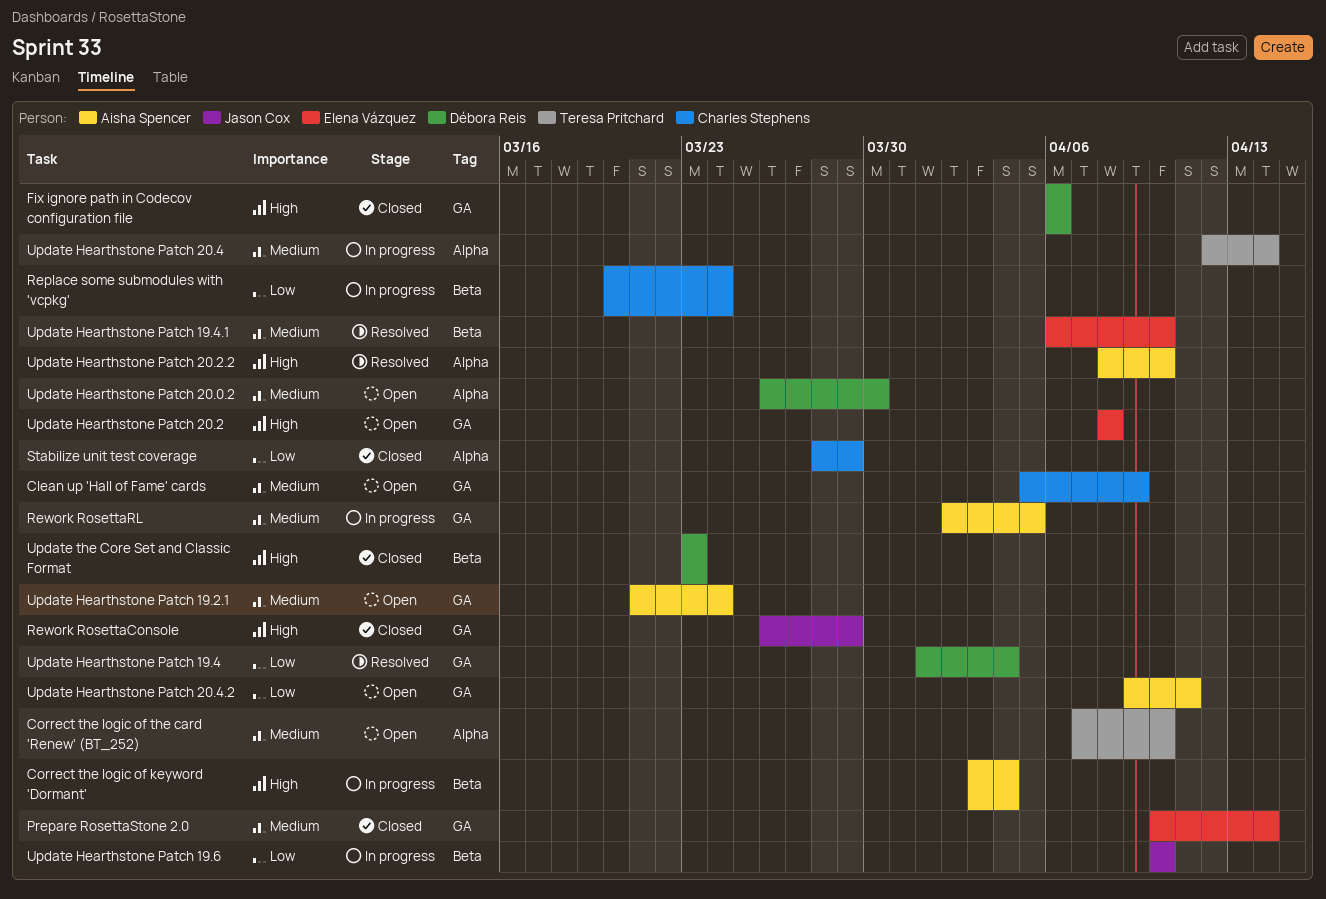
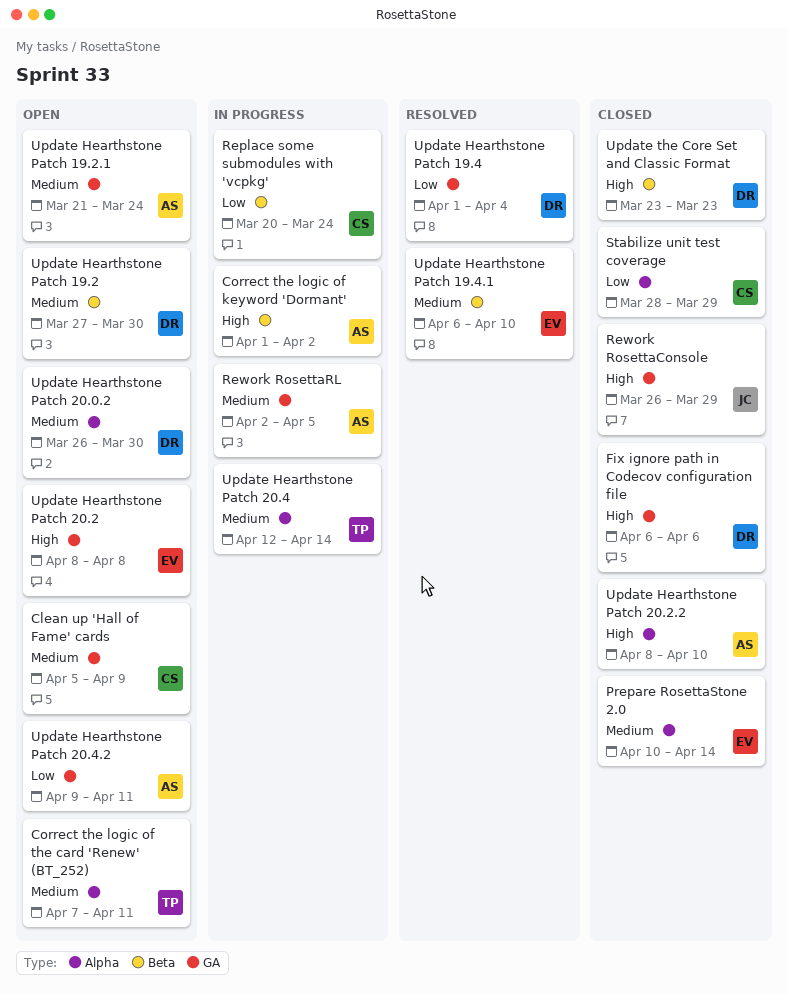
Correct the logic of keyword 'Dormant', start: Apr 3 -> Apr 1
Correct the logic of keyword 'Dormant', due: Apr 4 -> Apr 2
Correct the logic of the card 'Renew' (BT_252), due: Apr 10 -> Apr 11
Prepare RosettaStone 2.0, label: GA -> Alpha
Update Hearthstone Patch 19.2: none -> present
Update Hearthstone Patch 19.6: present -> none
Update Hearthstone Patch 20.2.2, status: Resolved -> Closed

